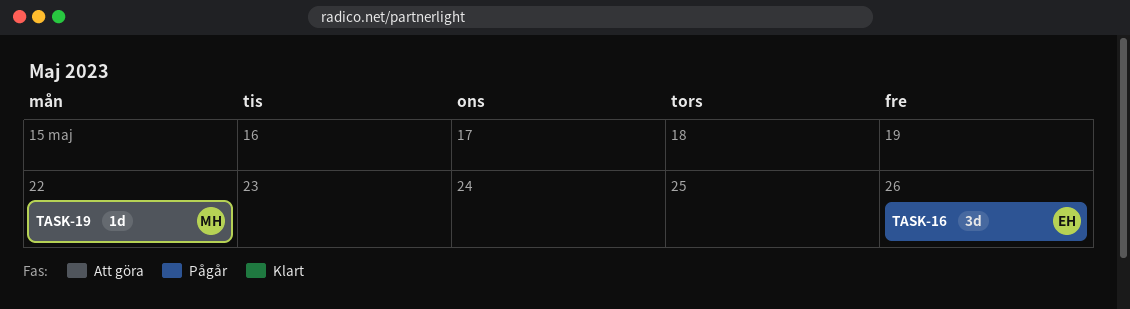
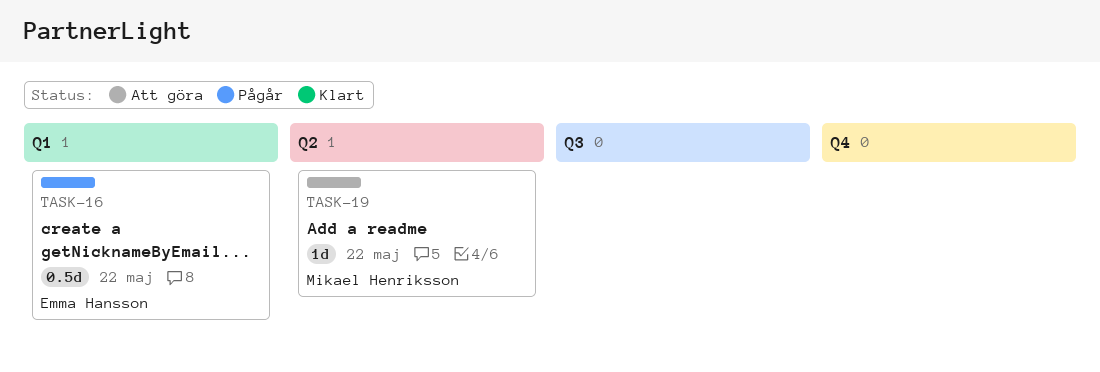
TASK-16, estimate: 3d -> 0.5d
TASK-16, due: May 26 -> May 22

